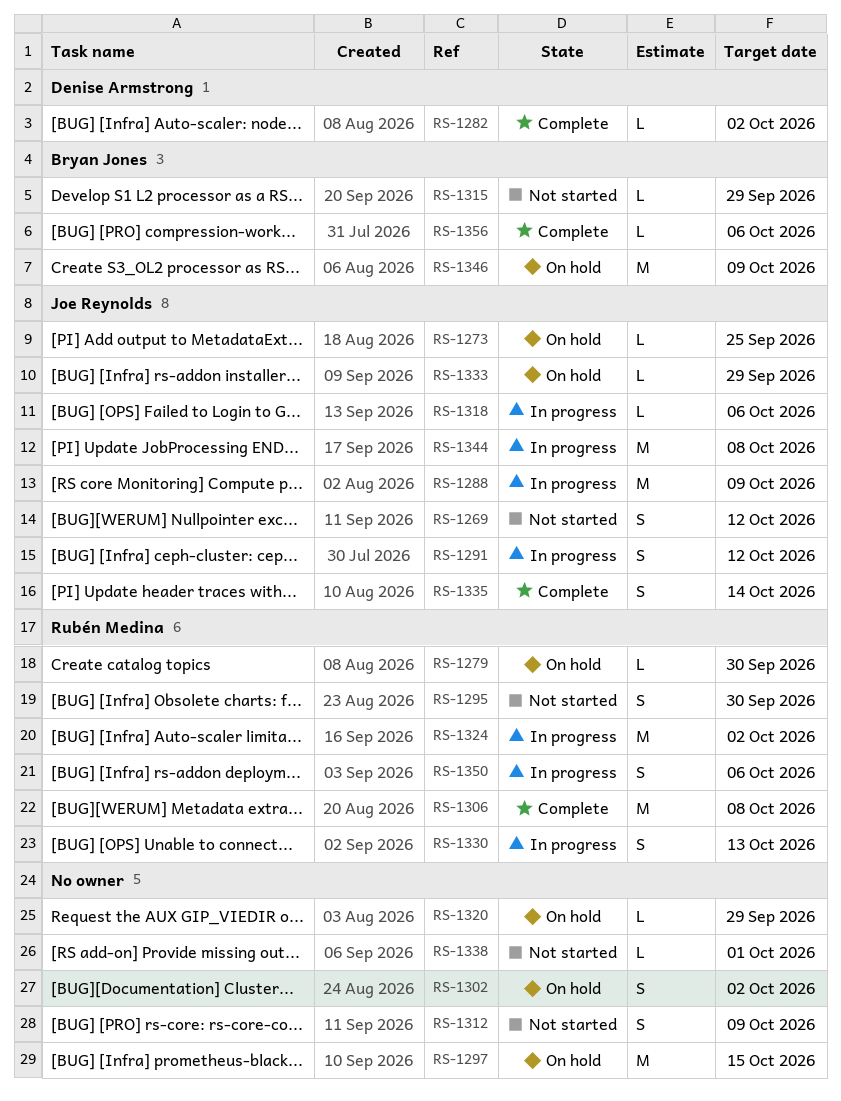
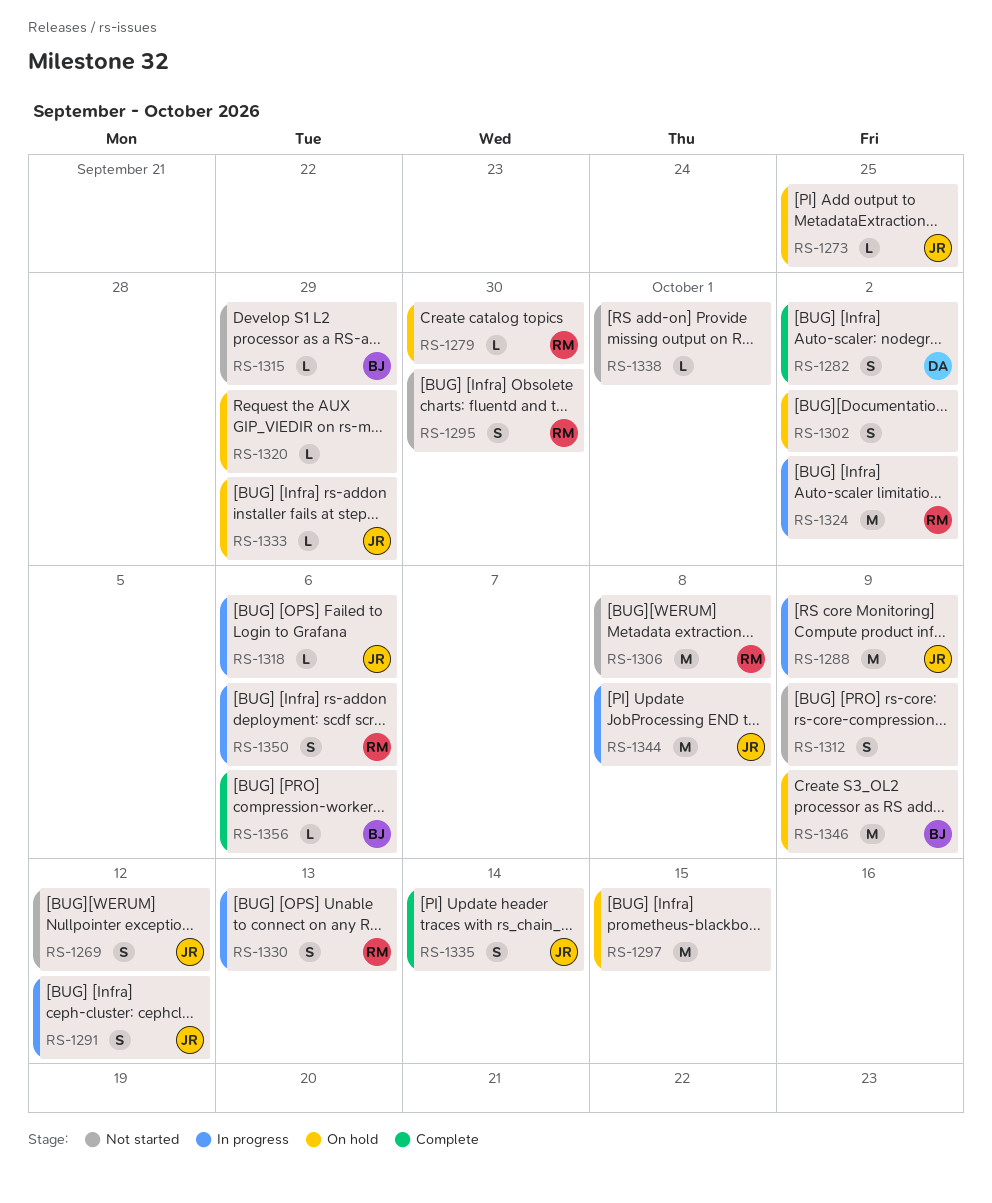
RS-1282, estimate: L -> S
RS-1306, status: Complete -> Not started

